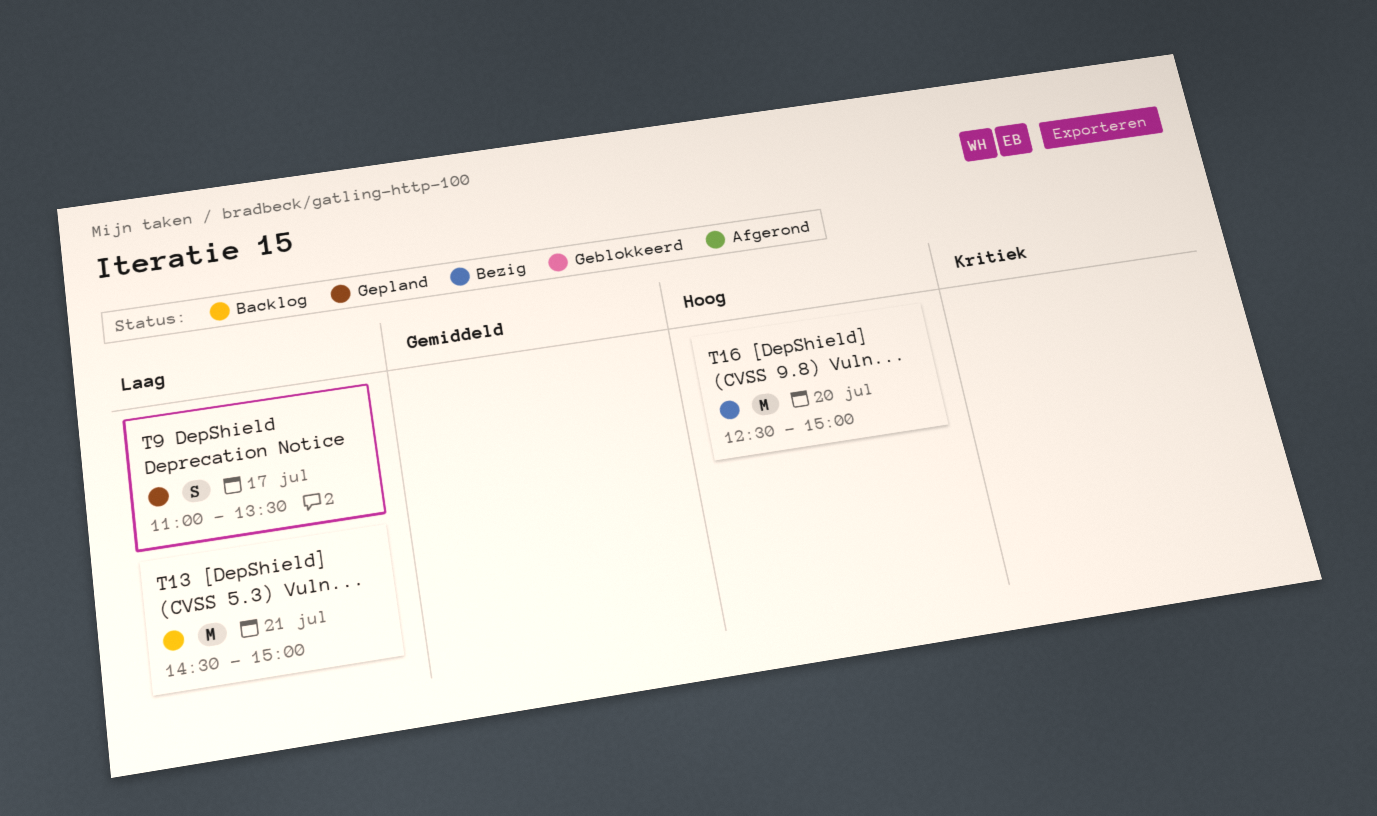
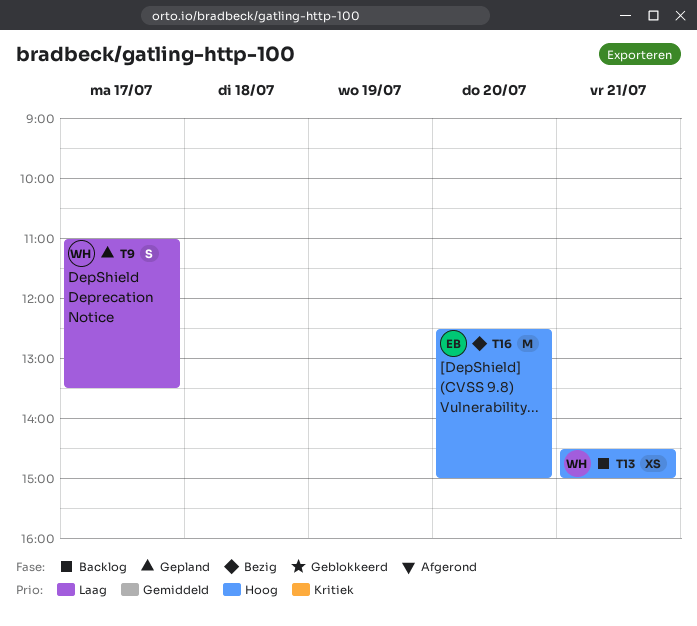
T13, priority: Laag -> Hoog
T13, estimate: M -> XS

